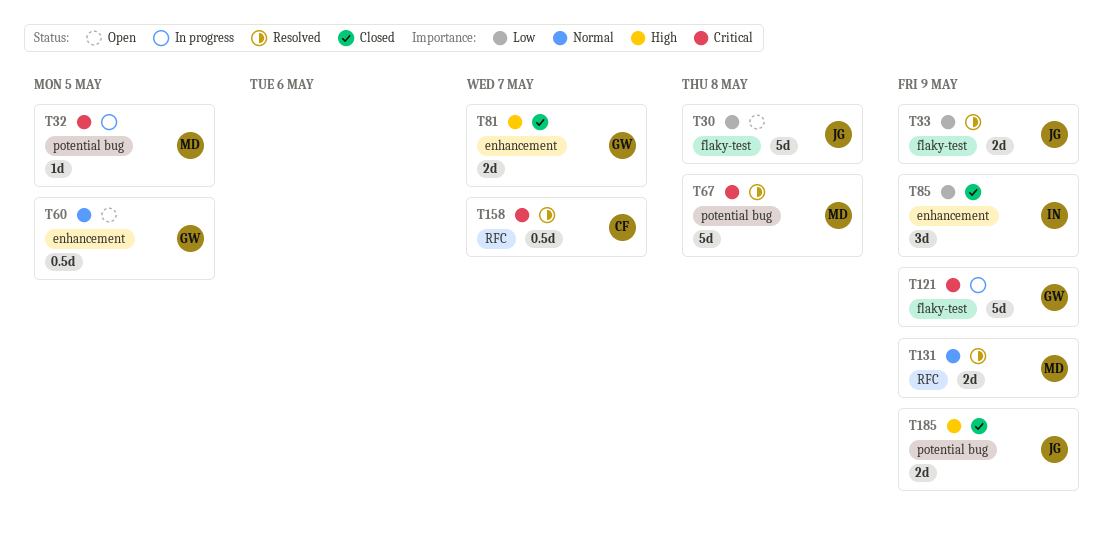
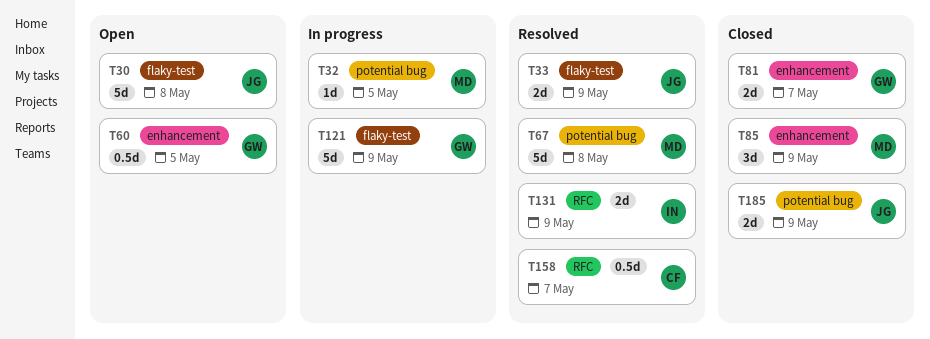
T85, owner: IN -> MD
T131, owner: MD -> IN

